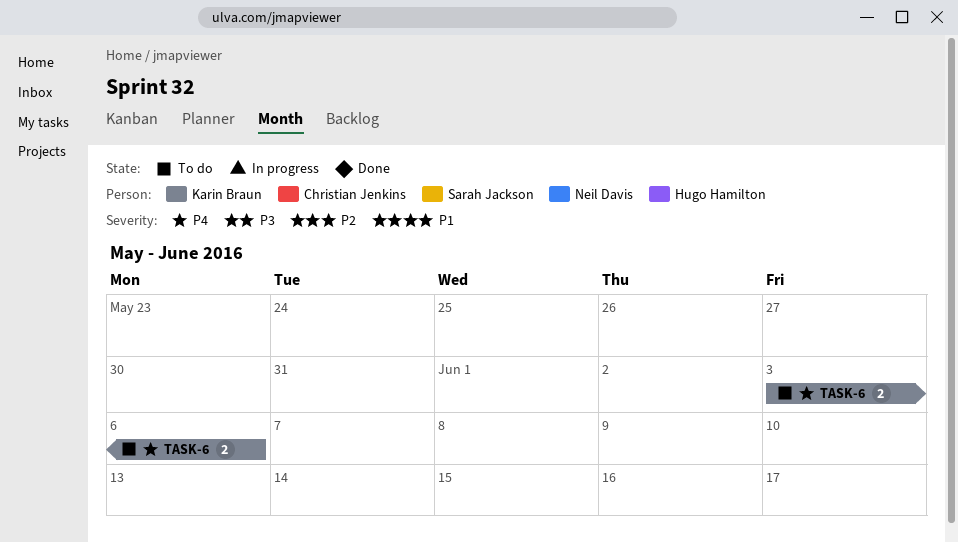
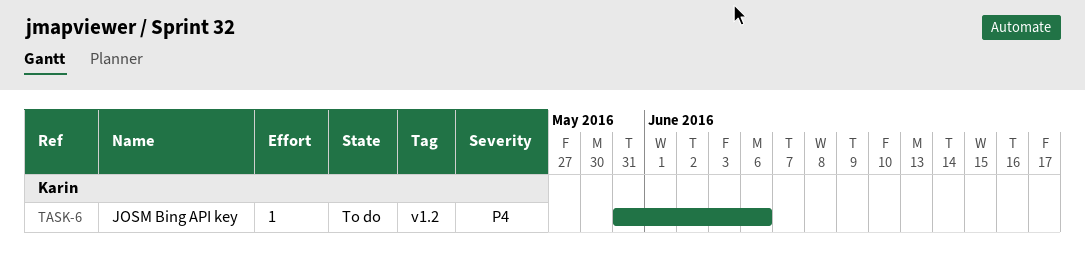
TASK-6, estimate: 2 -> 1
TASK-6, start: Jun 3 -> May 31

